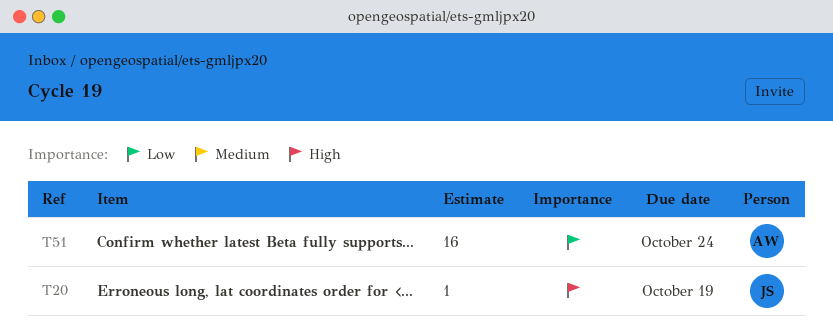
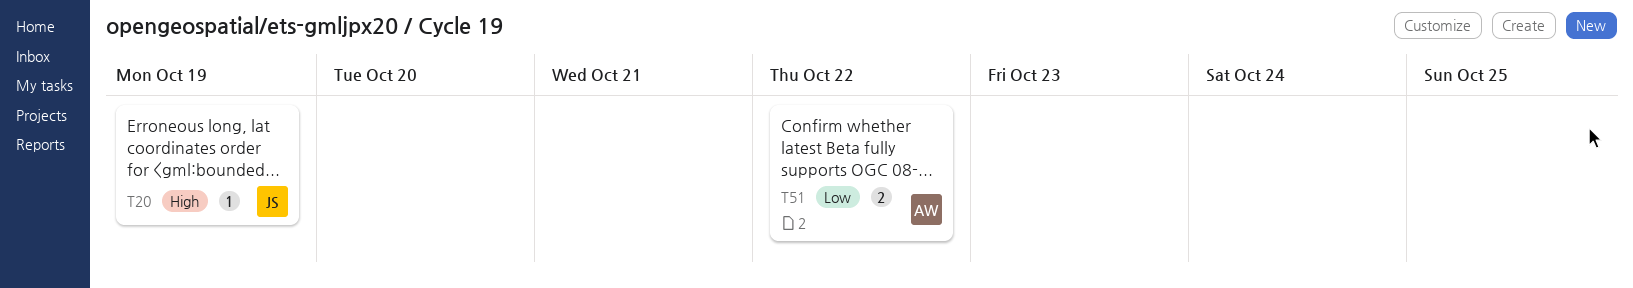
T51, estimate: 16 -> 2
T51, due: Oct 24 -> Oct 22

